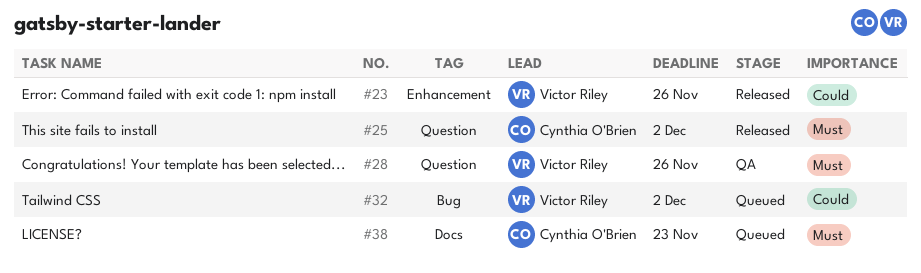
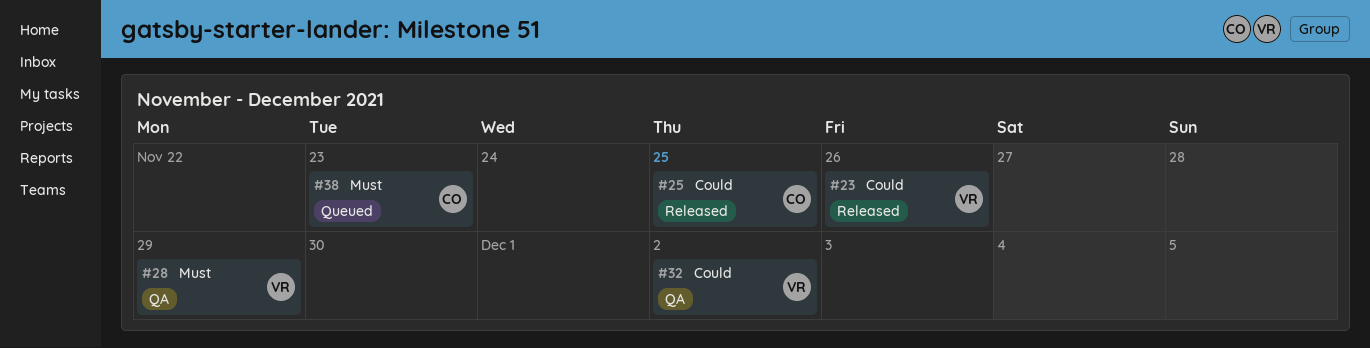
#25, priority: Must -> Could
#25, due: Dec 2 -> Nov 25
#28, due: Nov 26 -> Nov 29
#32, status: Queued -> QA

